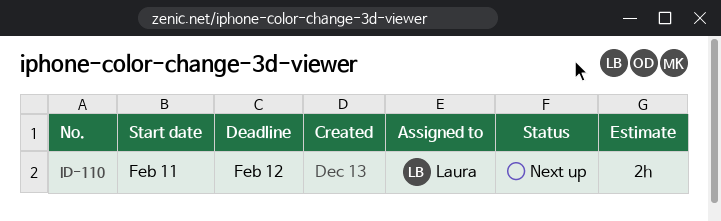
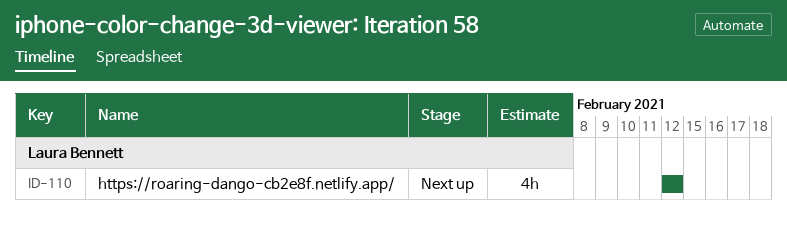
ID-110, estimate: 2h -> 4h
ID-110, start: Feb 11 -> Feb 12

